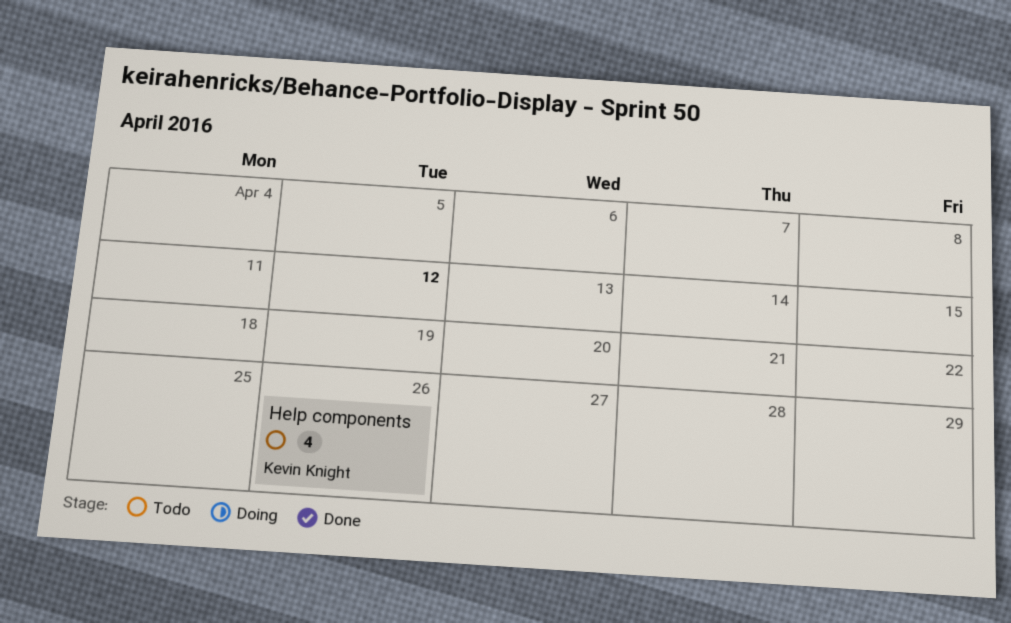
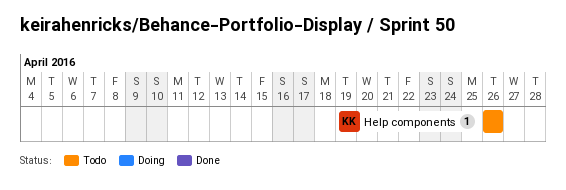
Help components, estimate: 4 -> 1

